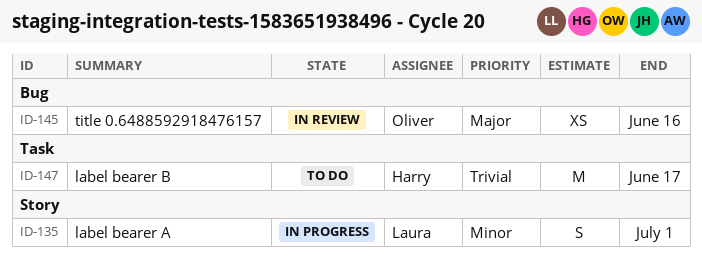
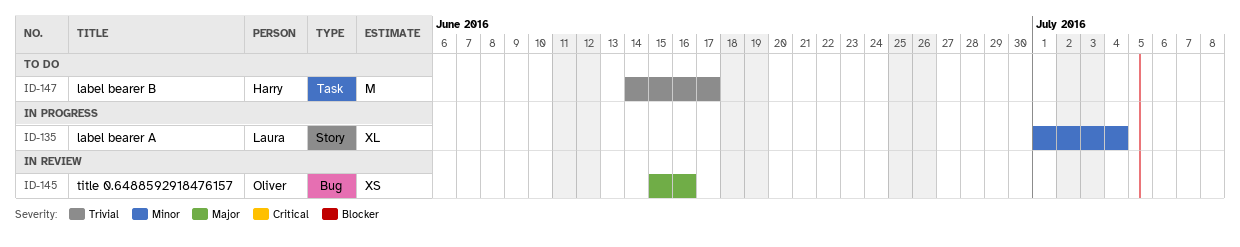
ID-135, estimate: S -> XL
ID-135, due: Jul 1 -> Jul 4

